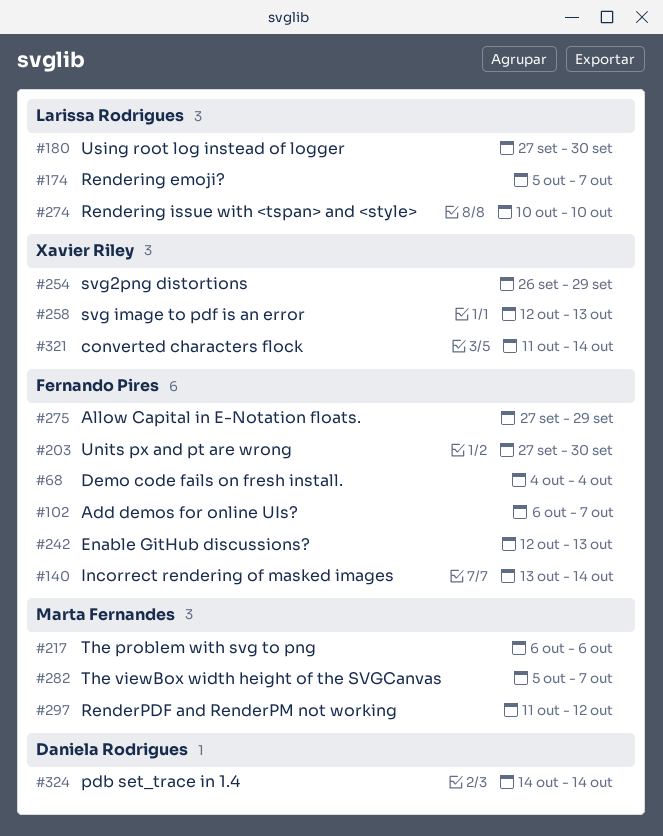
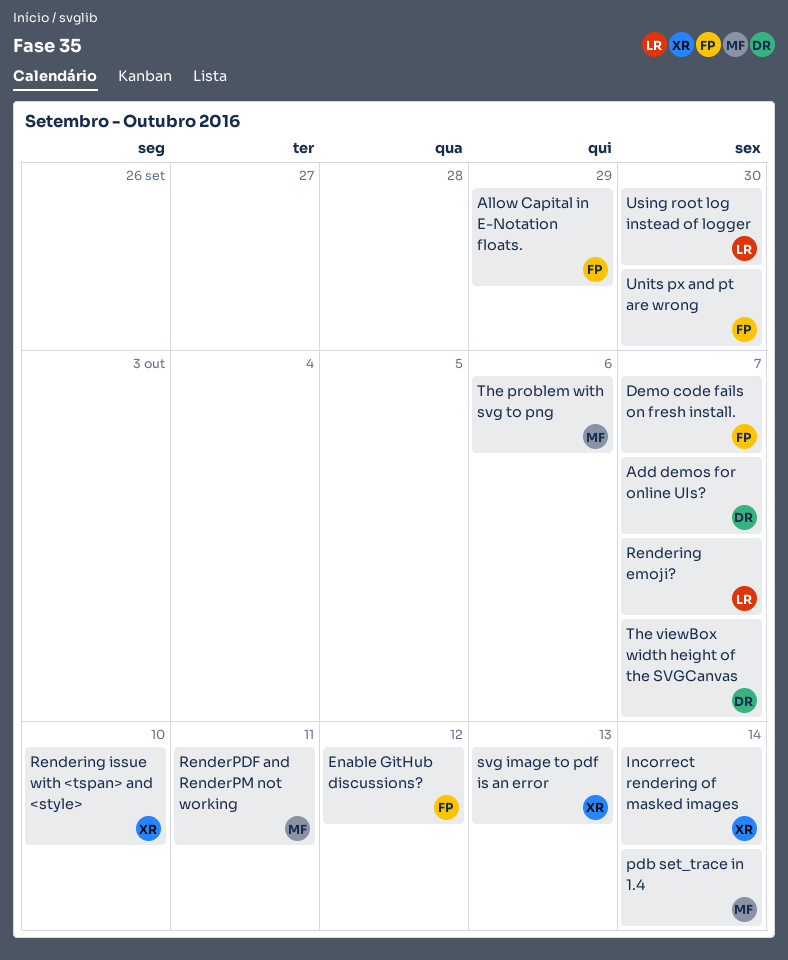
Add demos for online UIs?, owner: Fernando Pires -> Daniela Rodrigues
converted characters flock: present -> none
Demo code fails on fresh install., due: Oct 4 -> Oct 7
Enable GitHub discussions?, due: Oct 13 -> Oct 12
Incorrect rendering of masked images, owner: Fernando Pires -> Xavier Riley
pdb set_trace in 1.4, owner: Daniela Rodrigues -> Marta Fernandes
Rendering issue with <tspan> and <style>, owner: Larissa Rodrigues -> Xavier Riley
RenderPDF and RenderPM not working, due: Oct 12 -> Oct 11
svg2png distortions: present -> none
The viewBox width height of the SVGCanvas, owner: Marta Fernandes -> Daniela Rodrigues

